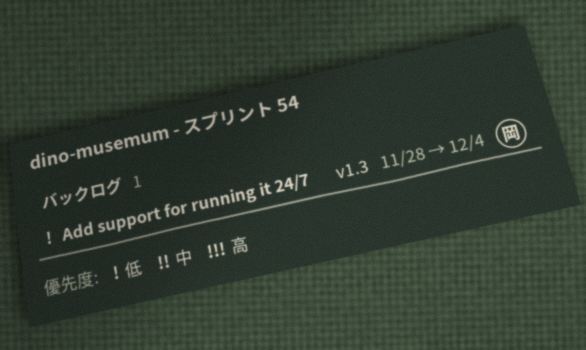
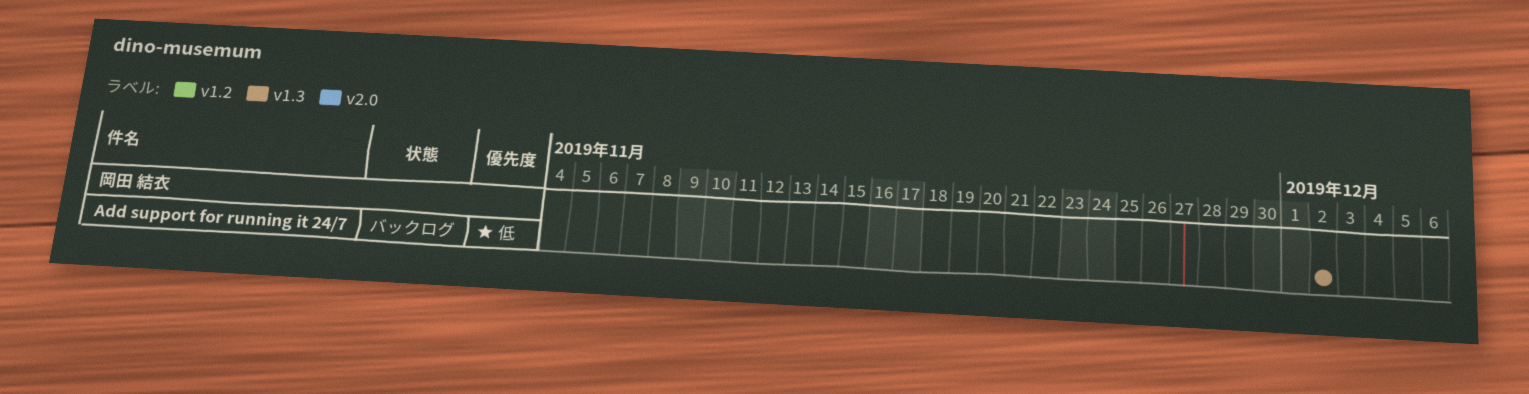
Add support for running it 24/7, start: Nov 28 -> Dec 2
Add support for running it 24/7, due: Dec 4 -> Dec 2

